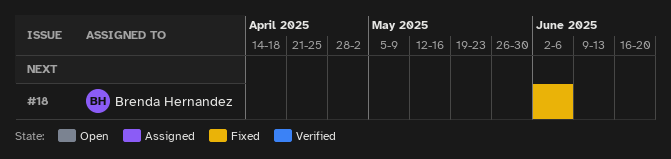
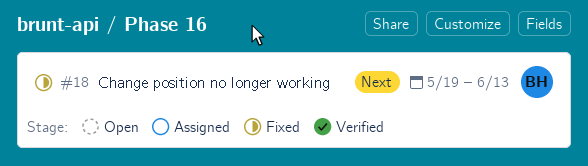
#18, start: Jun 2 -> May 19
#18, due: Jun 6 -> Jun 13

